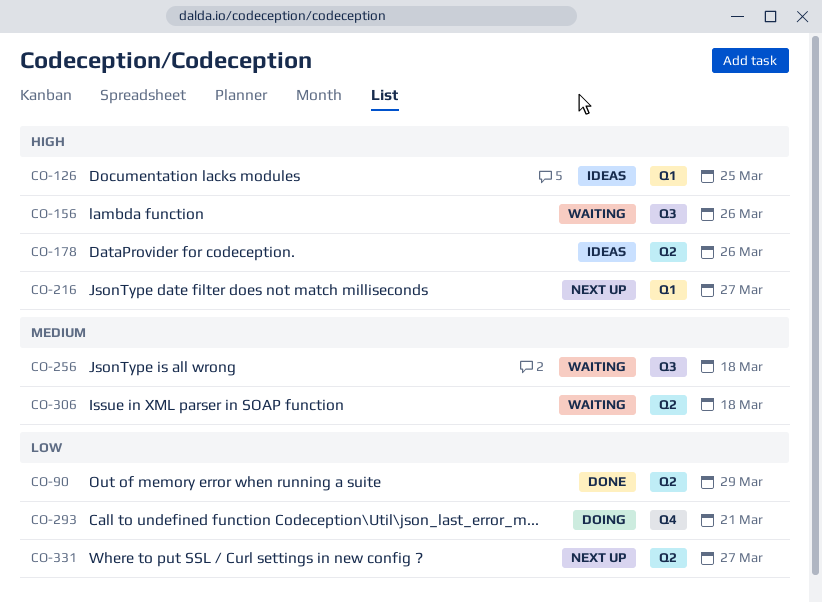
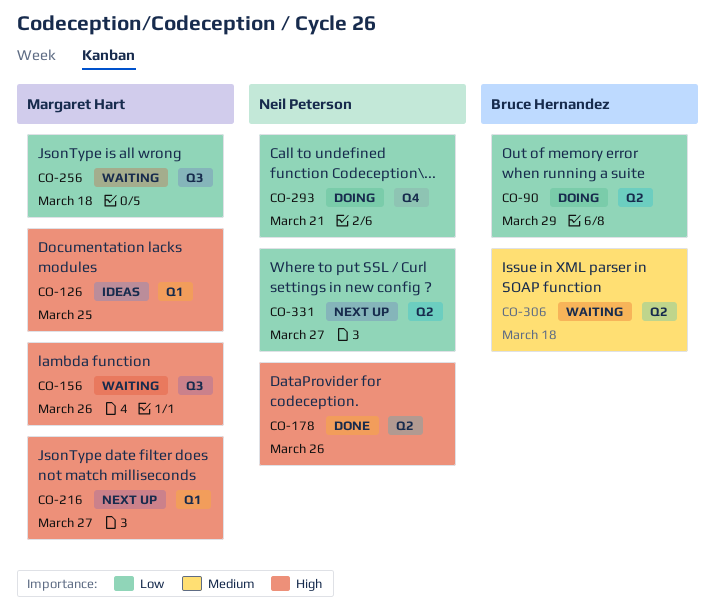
CO-90, status: Done -> Doing
CO-178, status: Ideas -> Done
CO-256, priority: Medium -> Low

